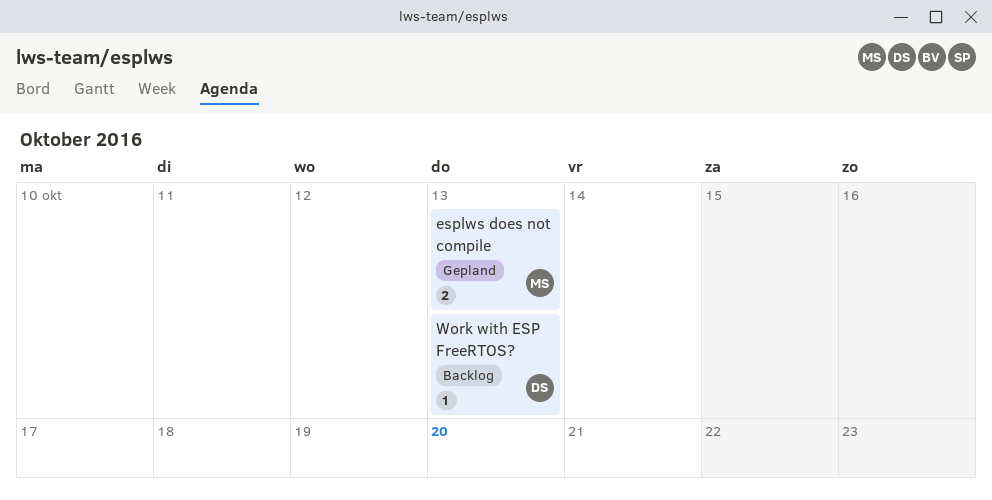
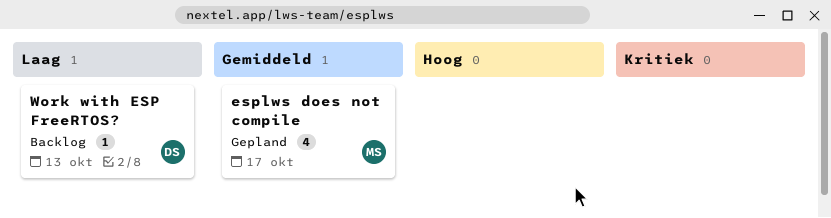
esplws does not compile, estimate: 2 -> 4
esplws does not compile, due: Oct 13 -> Oct 17

